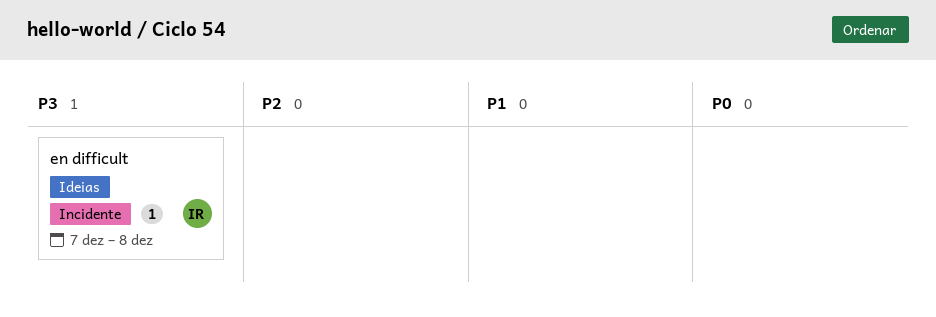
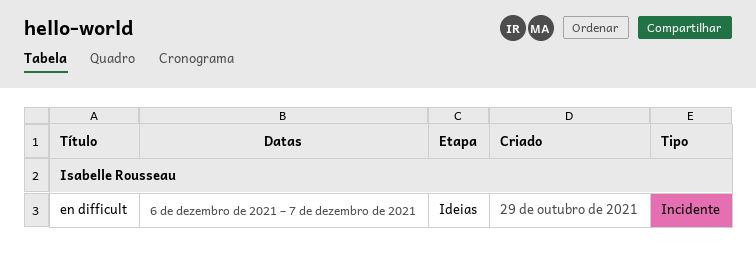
en difficult, start: Dec 7 -> Dec 6
en difficult, due: Dec 8 -> Dec 7

